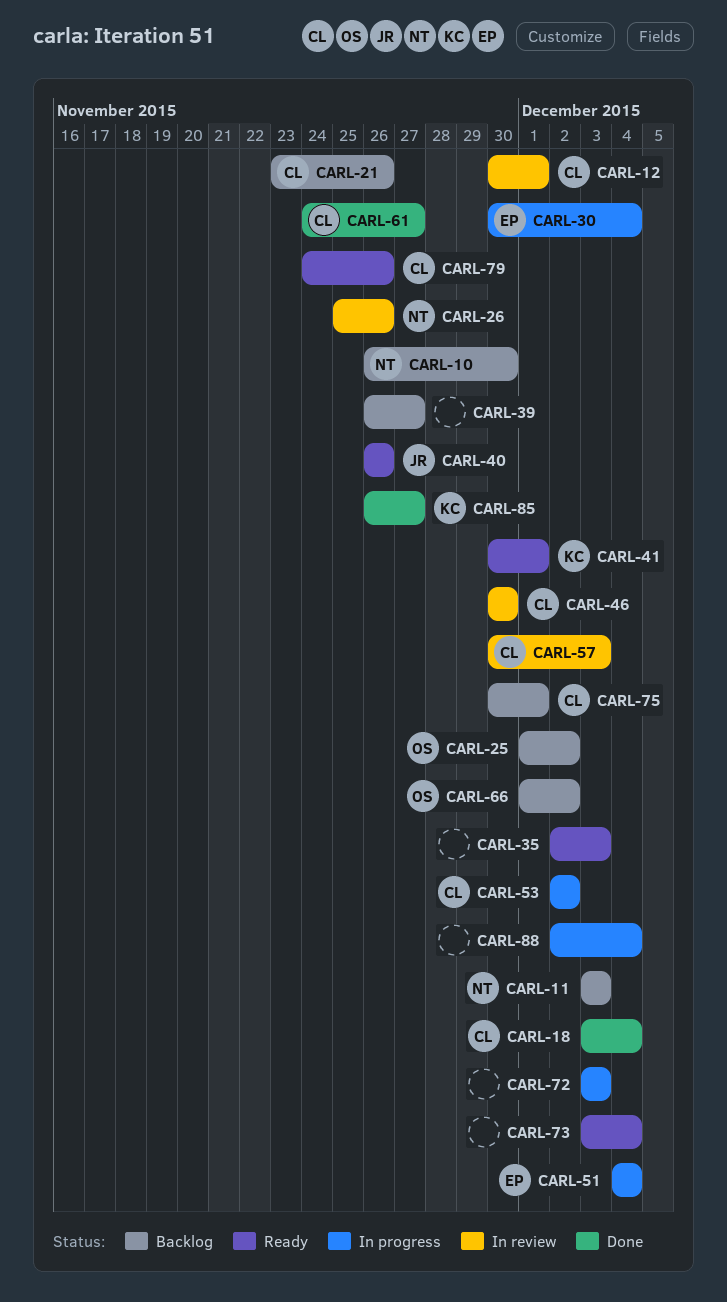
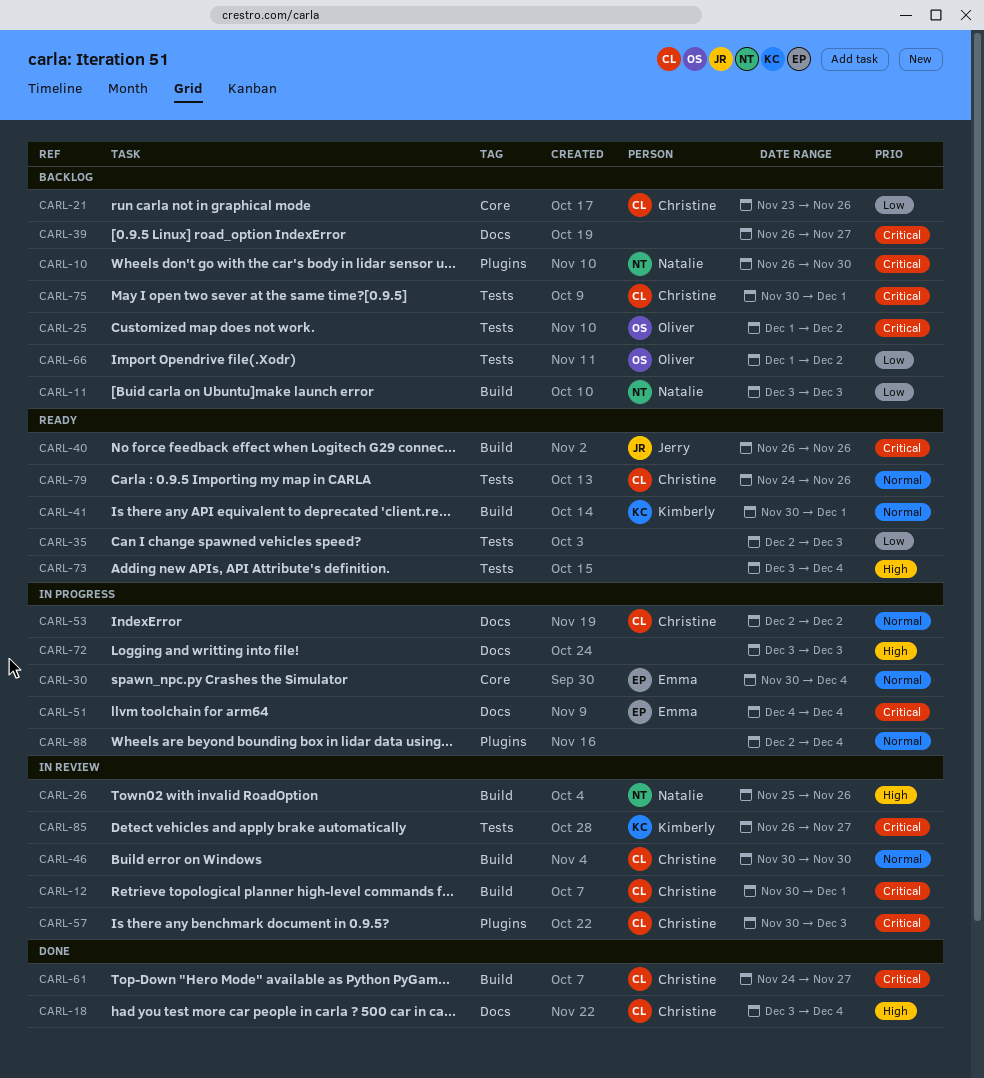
CARL-85, status: Done -> In review

